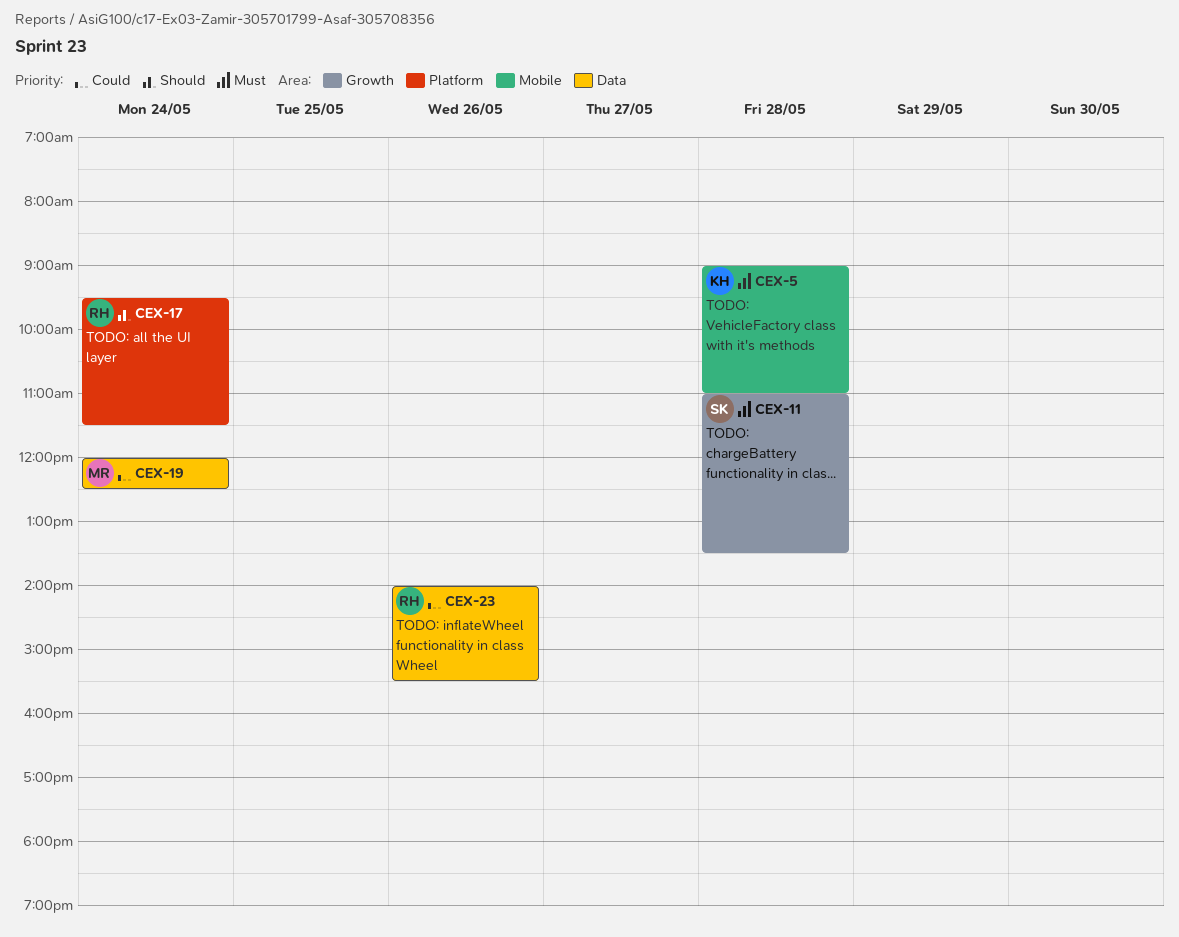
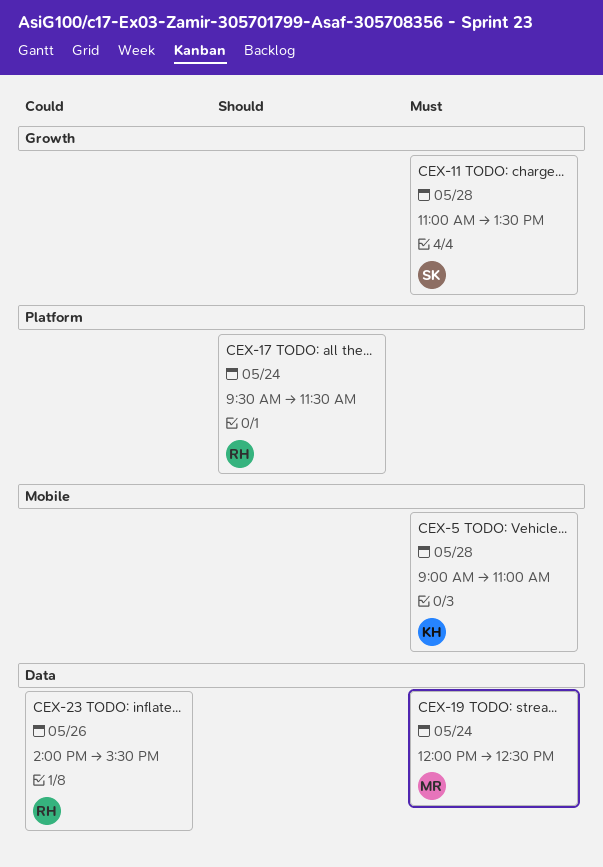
CEX-19, priority: Could -> Must

